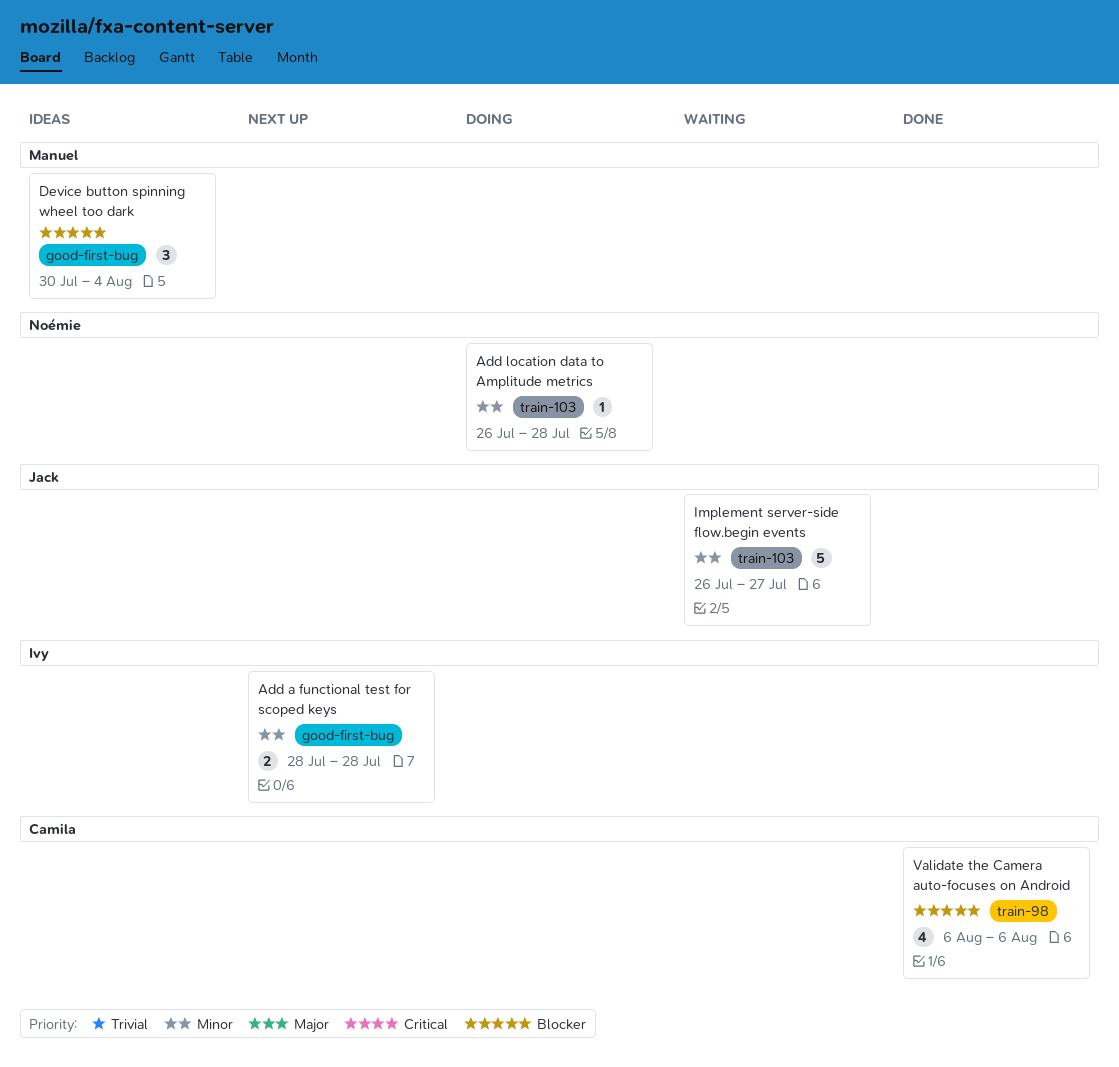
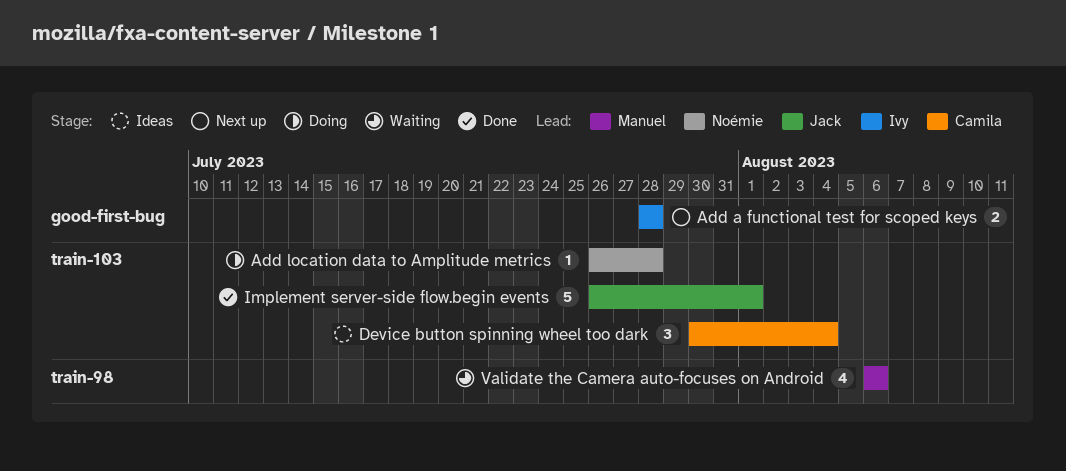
Device button spinning wheel too dark, owner: Manuel -> Camila
Device button spinning wheel too dark, label: good-first-bug -> train-103
Implement server-side flow.begin events, status: Waiting -> Done
Implement server-side flow.begin events, due: Jul 27 -> Aug 1
Validate the Camera auto-focuses on Android, status: Done -> Waiting
Validate the Camera auto-focuses on Android, owner: Camila -> Manuel

